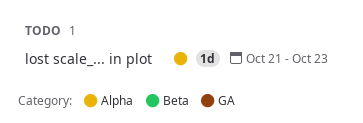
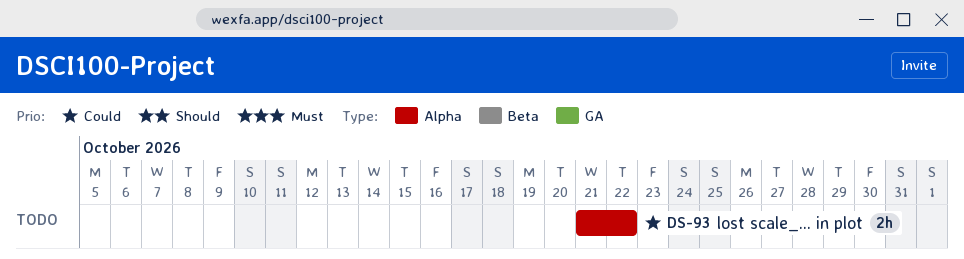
lost scale_... in plot, estimate: 1d -> 2h
lost scale_... in plot, due: Oct 23 -> Oct 22

